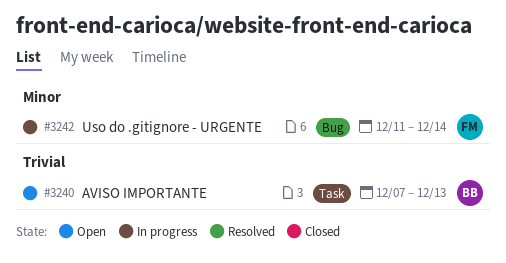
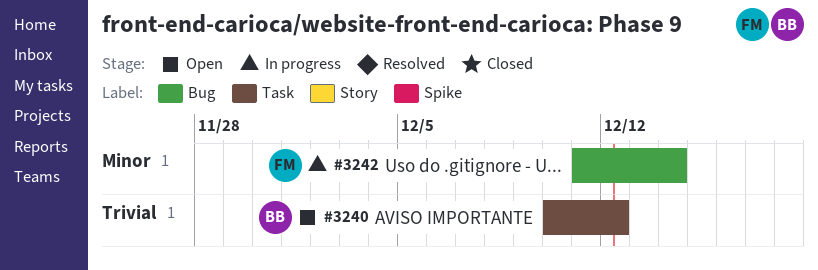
#3240, start: Dec 7 -> Dec 10
#3240, due: Dec 13 -> Dec 12

